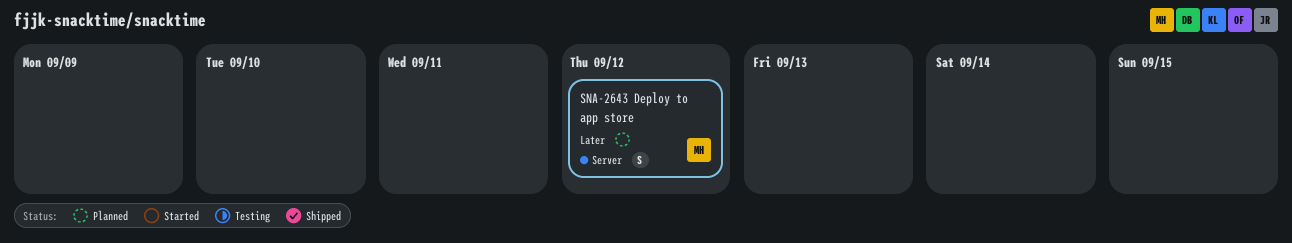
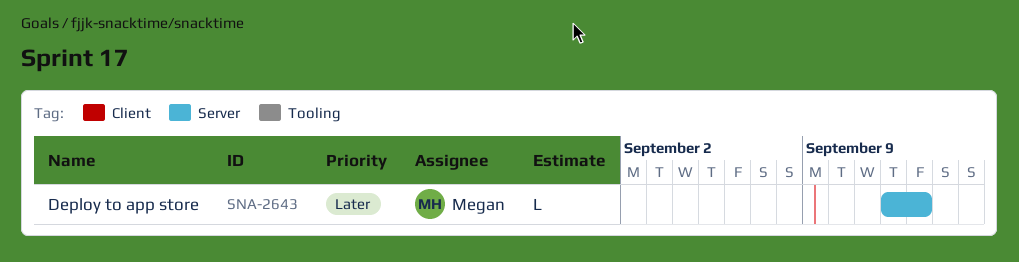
SNA-2643, estimate: S -> L
SNA-2643, due: Sep 12 -> Sep 13

